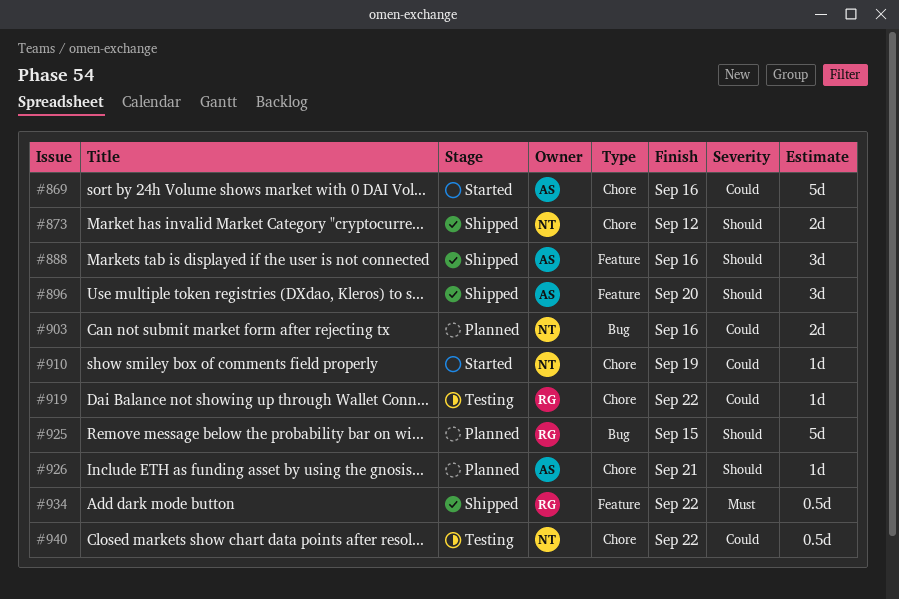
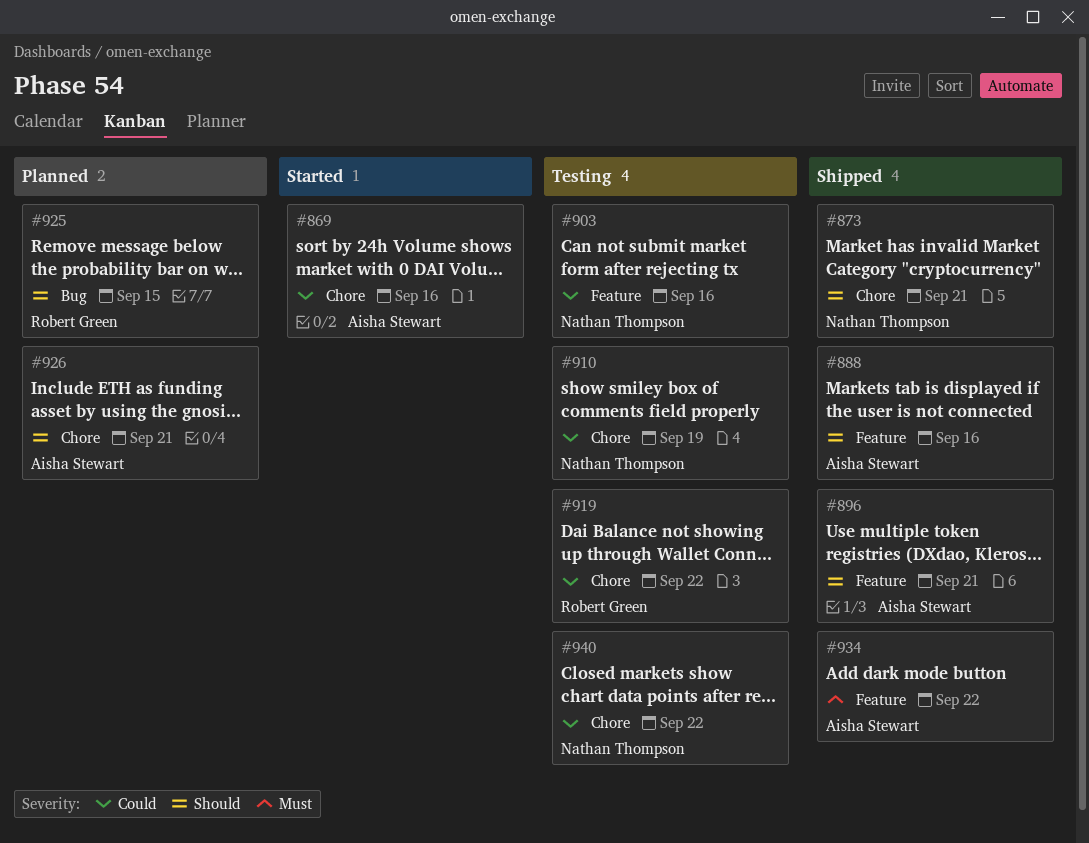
#873, due: Sep 12 -> Sep 21
#896, due: Sep 20 -> Sep 21
#903, status: Planned -> Testing
#903, label: Bug -> Feature
#910, status: Started -> Testing
#934, owner: Robert Green -> Aisha Stewart

